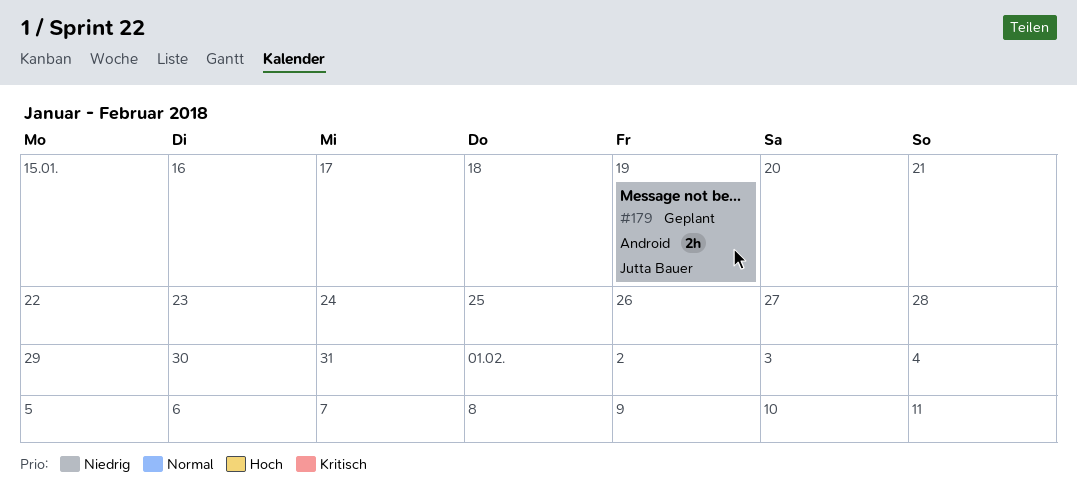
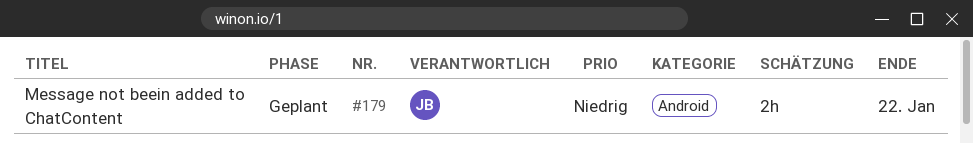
#179, due: Jan 19 -> Jan 22

